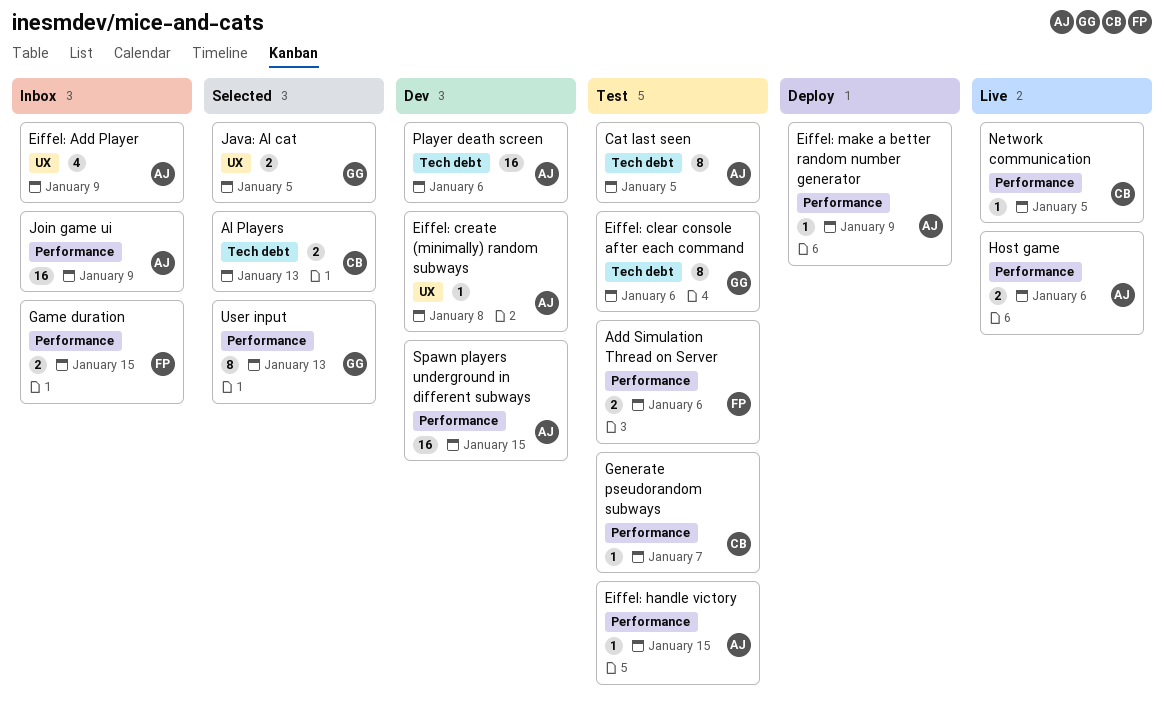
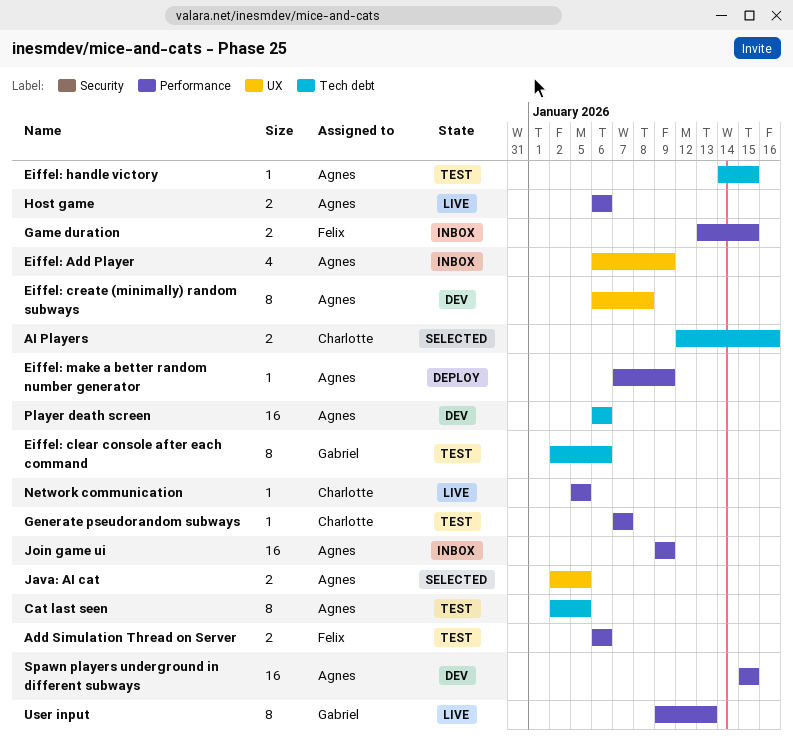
AI Players, due: Jan 13 -> Jan 16
Eiffel: create (minimally) random subways, estimate: 1 -> 8
Eiffel: handle victory, label: Performance -> Tech debt
Java: AI cat, owner: Gabriel -> Agnes
User input, status: Selected -> Live

